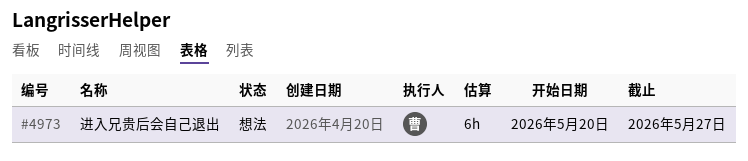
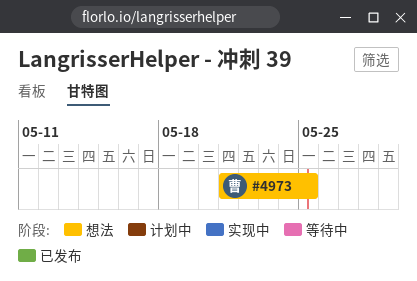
#4973, start: May 20 -> May 21
#4973, due: May 27 -> May 25

